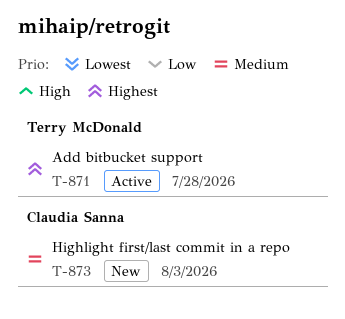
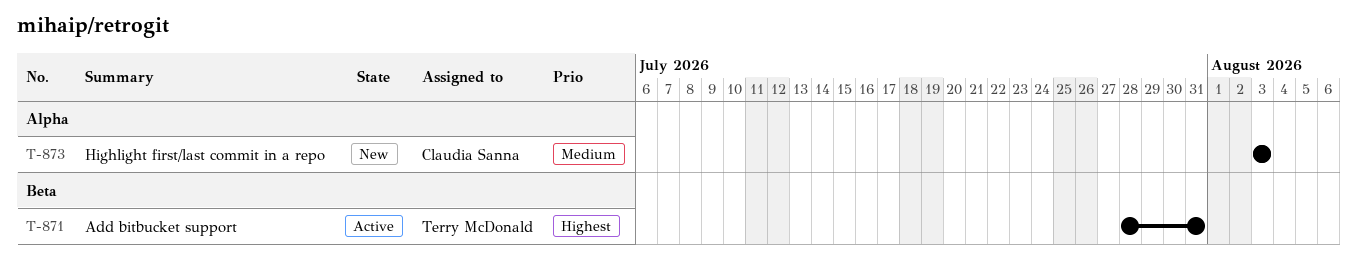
T-871, due: Jul 28 -> Jul 31

